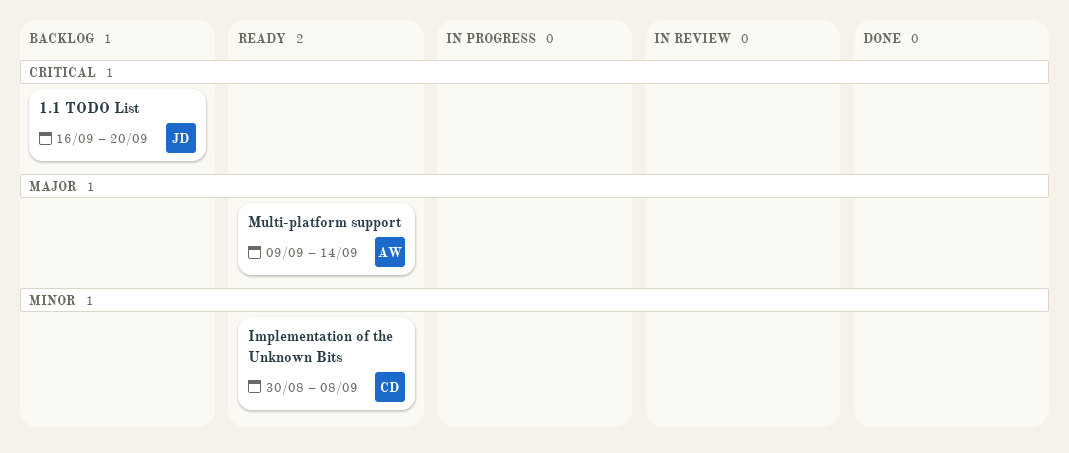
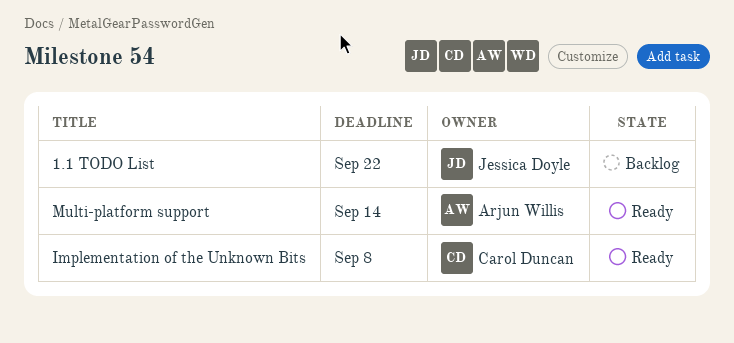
1.1 TODO List, due: Sep 20 -> Sep 22

